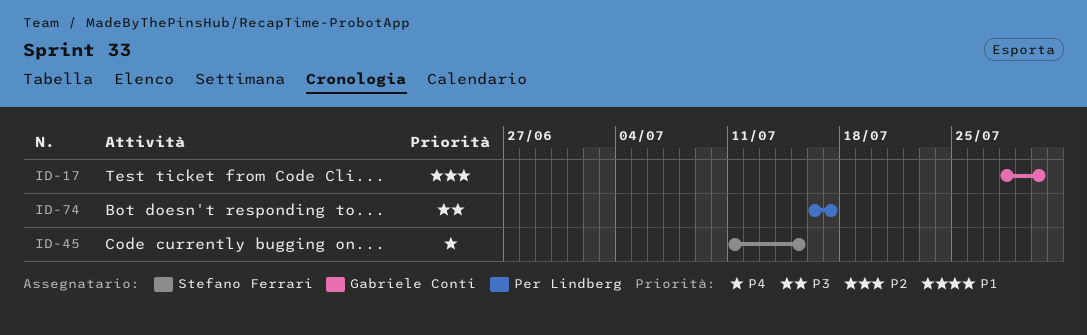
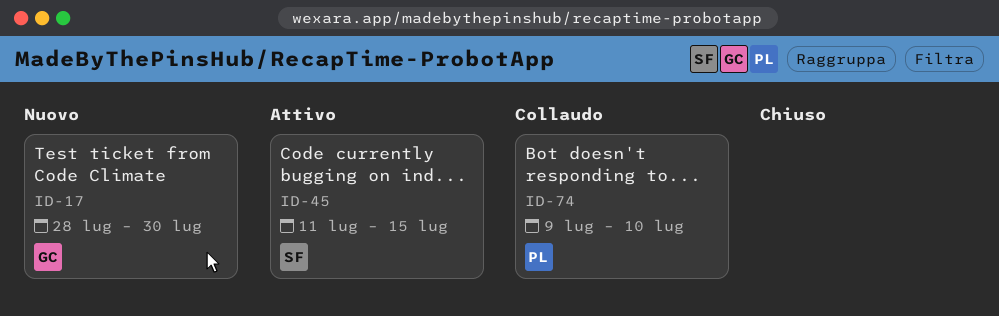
ID-74, start: Jul 16 -> Jul 9
ID-74, due: Jul 17 -> Jul 10

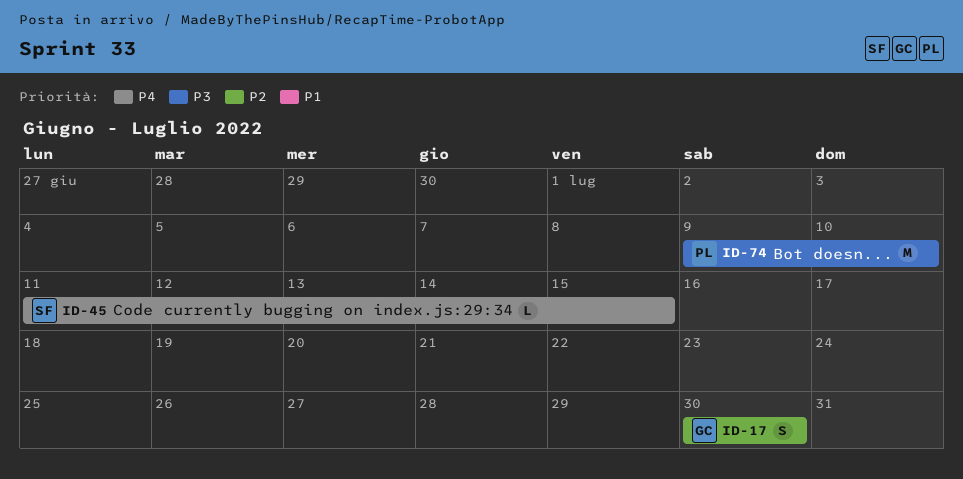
ID-17, start: Jul 28 -> Jul 30

